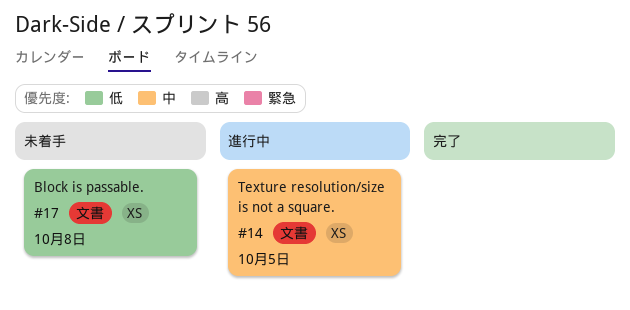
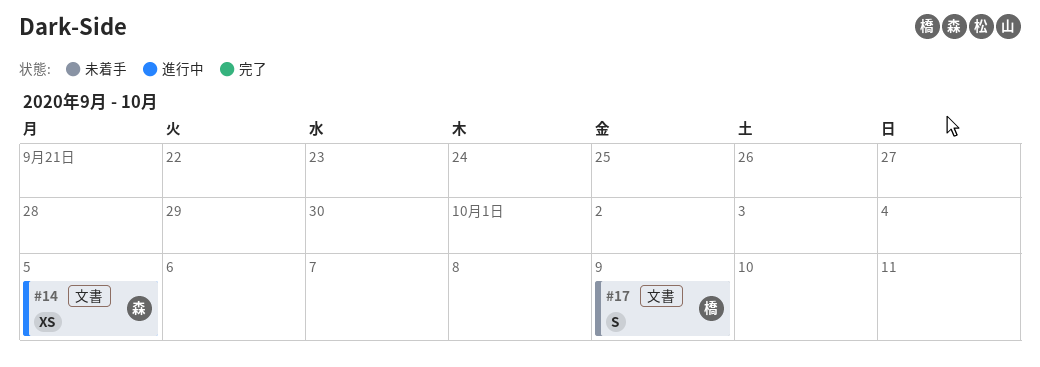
#17, estimate: XS -> S
#17, due: Oct 8 -> Oct 9

